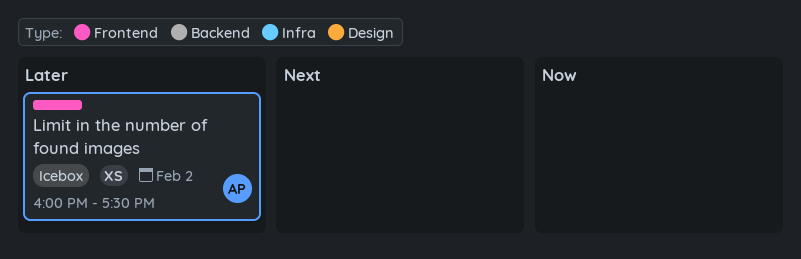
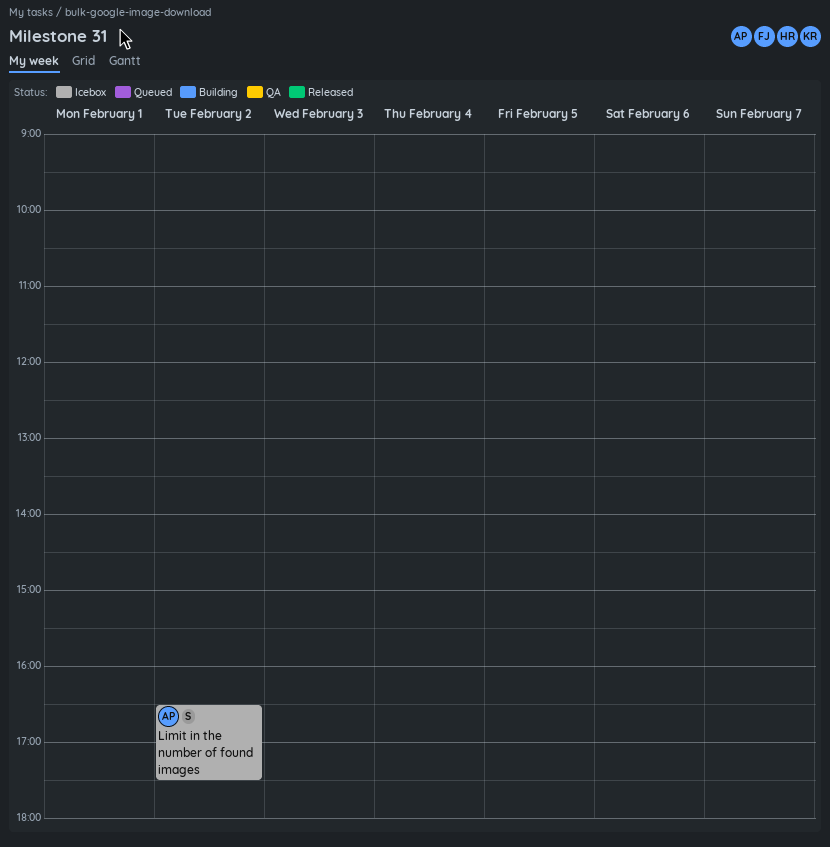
Limit in the number of found images, estimate: XS -> S
Limit in the number of found images, begins: 16:00 -> 16:30

